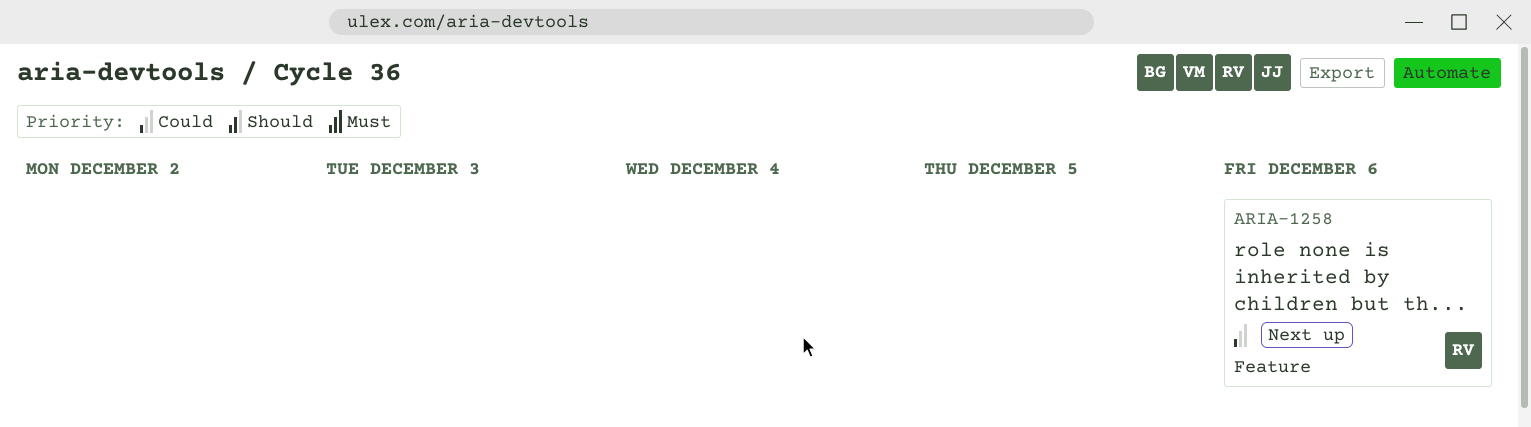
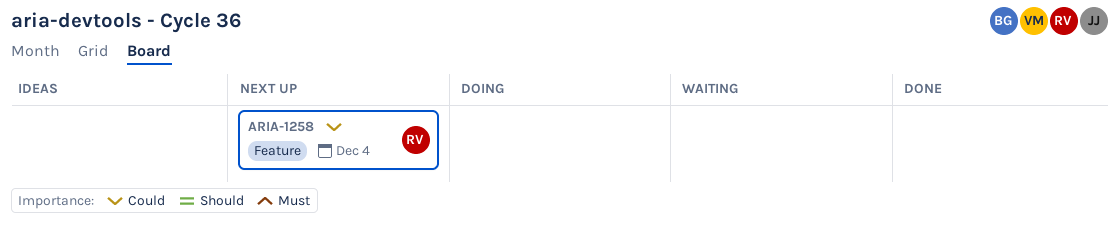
ARIA-1258, due: Dec 6 -> Dec 4

